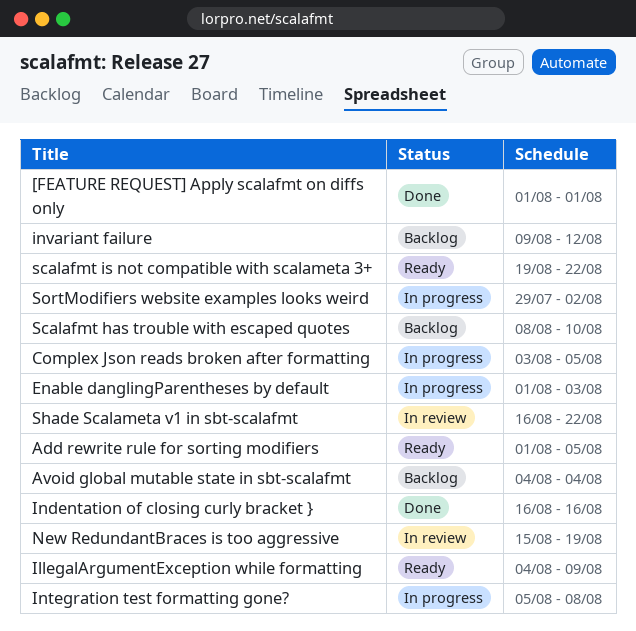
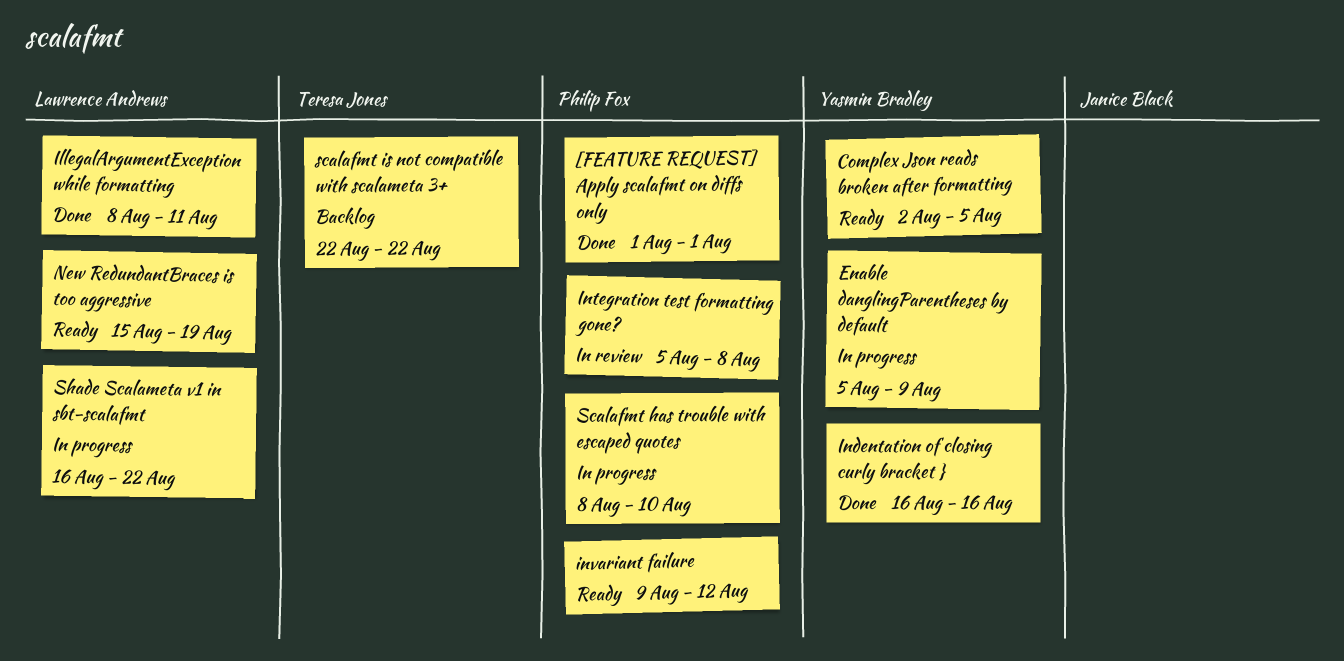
Add rewrite rule for sorting modifiers: present -> none
Avoid global mutable state in sbt-scalafmt: present -> none
Complex Json reads broken after formatting, status: In progress -> Ready
Complex Json reads broken after formatting, start: Aug 3 -> Aug 2
Enable danglingParentheses by default, start: Aug 1 -> Aug 5
Enable danglingParentheses by default, due: Aug 3 -> Aug 9
IllegalArgumentException while formatting, status: Ready -> Done
IllegalArgumentException while formatting, start: Aug 4 -> Aug 8
IllegalArgumentException while formatting, due: Aug 9 -> Aug 11
Integration test formatting gone?, status: In progress -> In review
invariant failure, status: Backlog -> Ready
New RedundantBraces is too aggressive, status: In review -> Ready
Scalafmt has trouble with escaped quotes, status: Backlog -> In progress
scalafmt is not compatible with scalameta 3+, status: Ready -> Backlog
scalafmt is not compatible with scalameta 3+, start: Aug 19 -> Aug 22
Shade Scalameta v1 in sbt-scalafmt, status: In review -> In progress
SortModifiers website examples looks weird: present -> none

